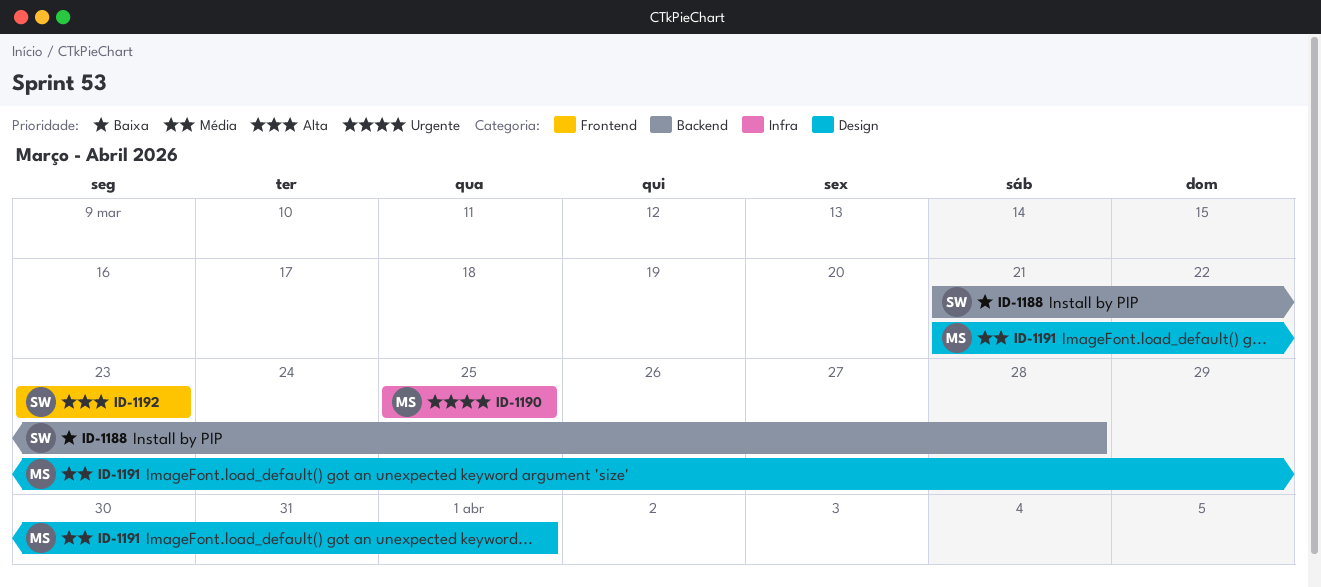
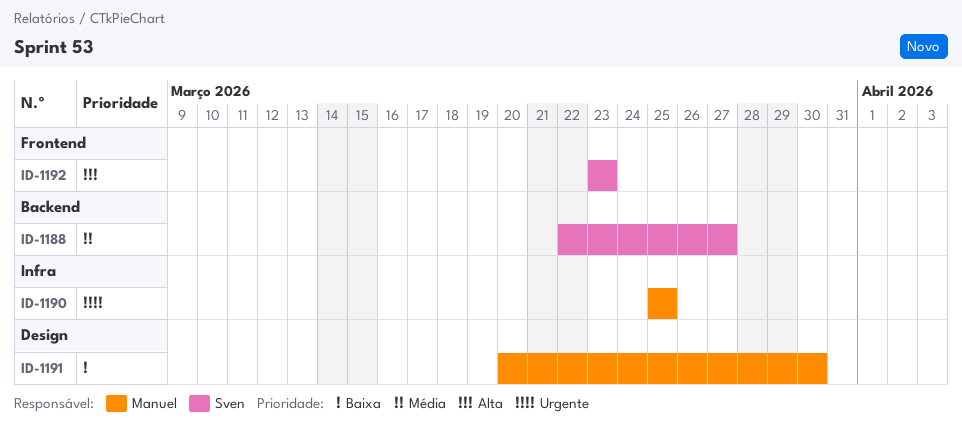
ID-1188, priority: Baixa -> Média
ID-1188, start: Mar 21 -> Mar 22
ID-1188, due: Mar 28 -> Mar 27
ID-1191, priority: Média -> Baixa
ID-1191, start: Mar 21 -> Mar 20
ID-1191, due: Apr 1 -> Mar 30

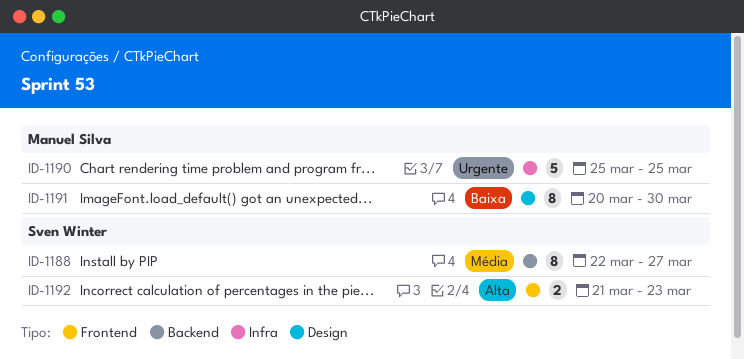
ID-1192, start: Mar 23 -> Mar 21

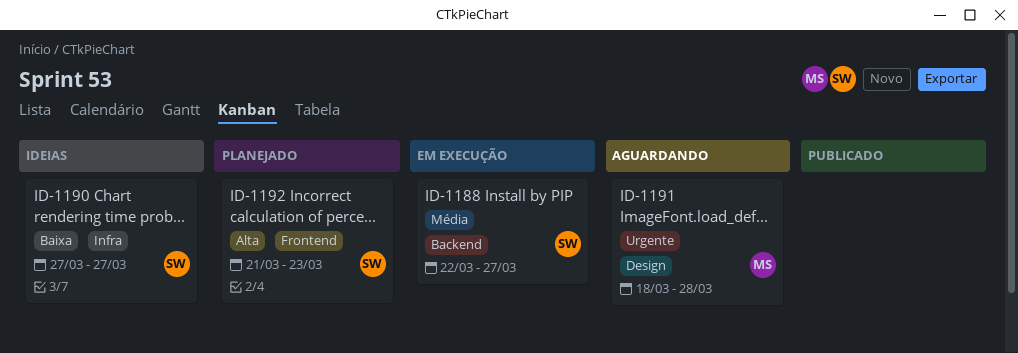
ID-1190, owner: Manuel Silva -> Sven Winter
ID-1190, priority: Urgente -> Baixa
ID-1190, start: Mar 25 -> Mar 27
ID-1190, due: Mar 25 -> Mar 27
ID-1191, priority: Baixa -> Urgente
ID-1191, start: Mar 20 -> Mar 18
ID-1191, due: Mar 30 -> Mar 28

